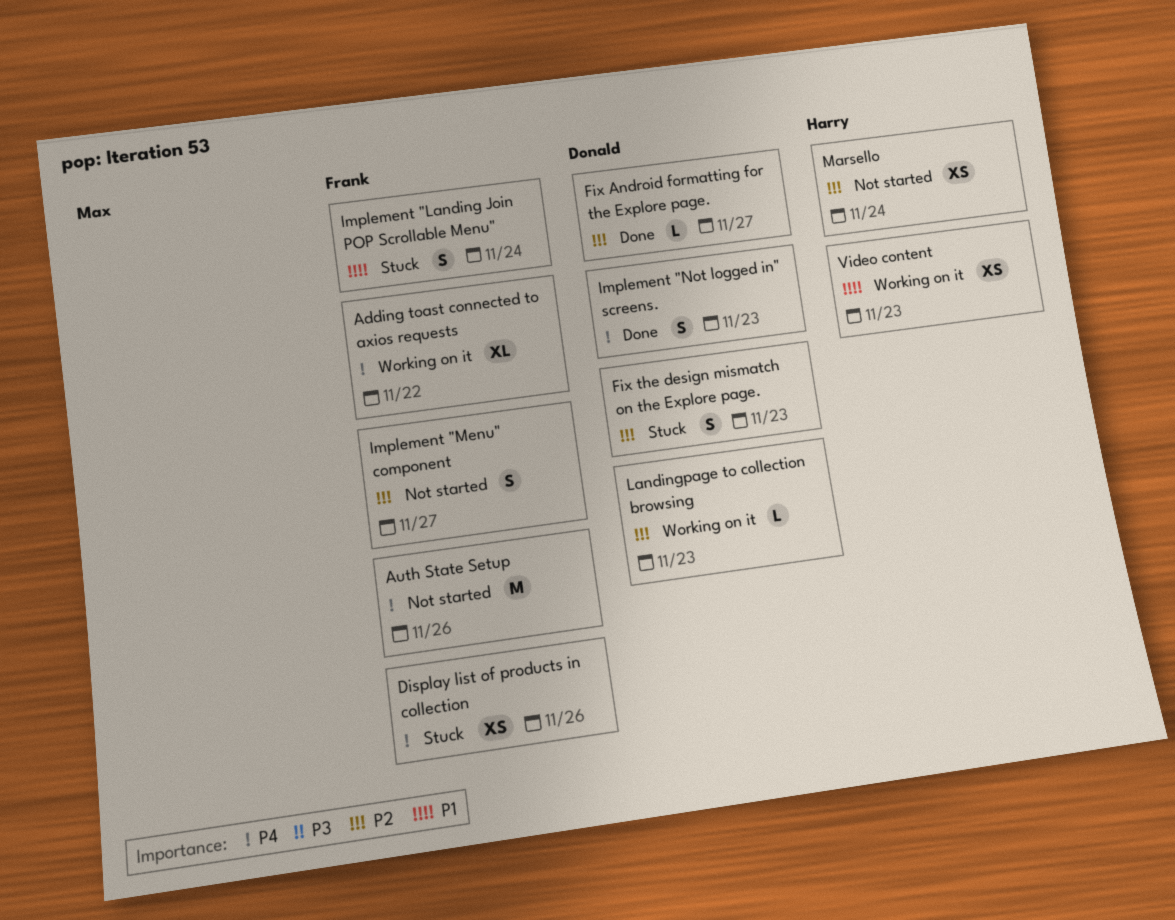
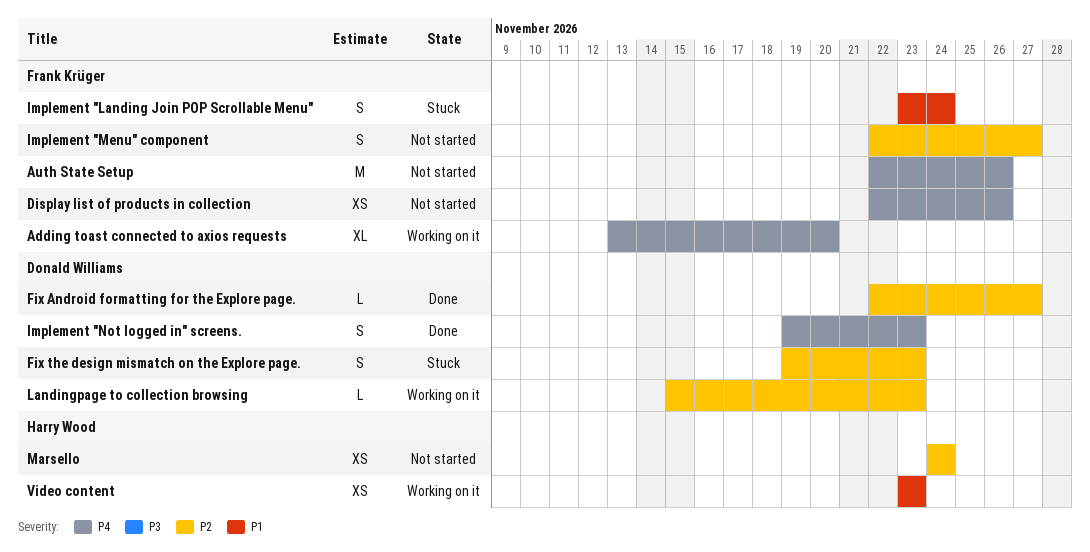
Adding toast connected to axios requests, due: Nov 22 -> Nov 20
Display list of products in collection, status: Stuck -> Not started

